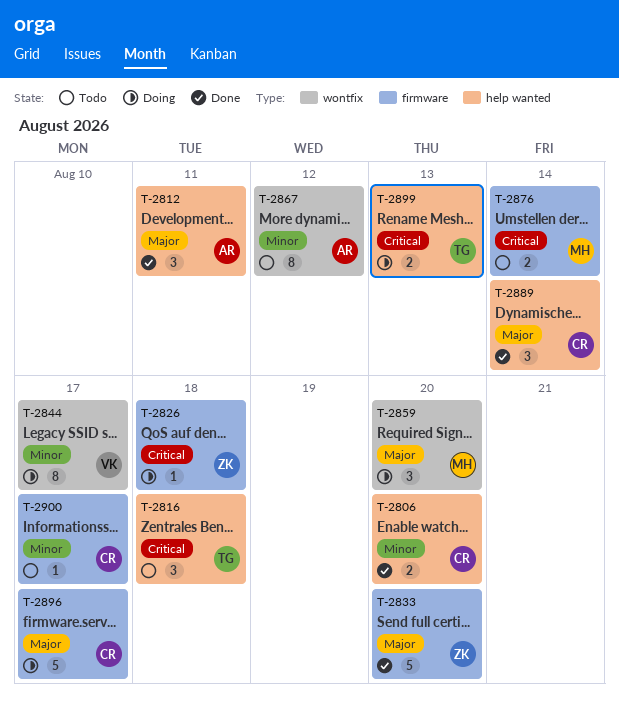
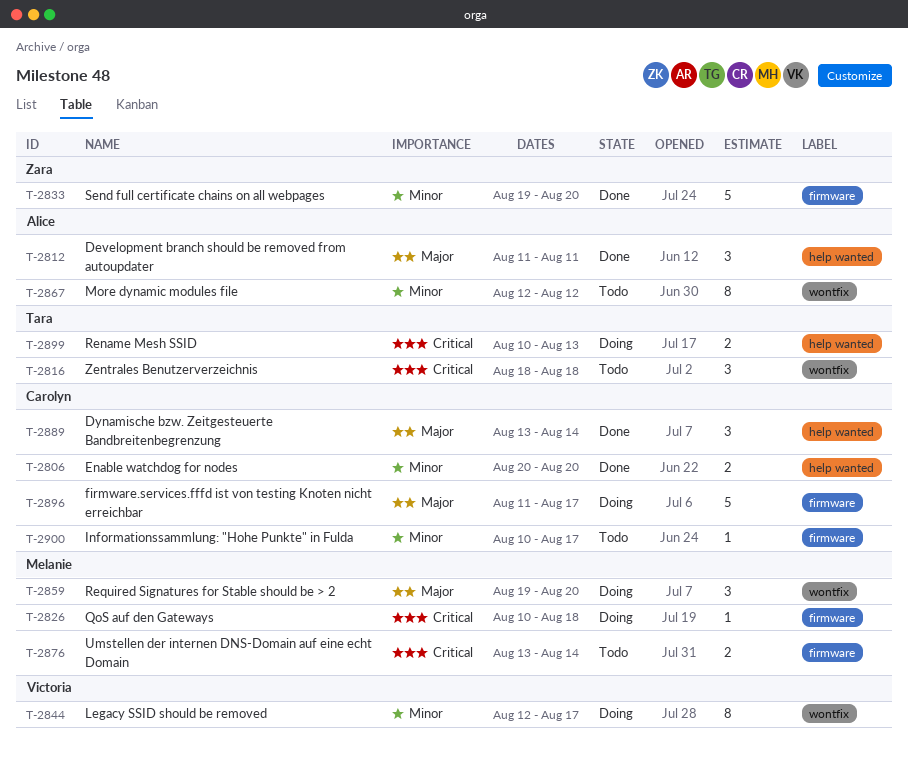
T-2816, label: help wanted -> wontfix
T-2826, owner: Zara -> Melanie
T-2833, priority: Major -> Minor

